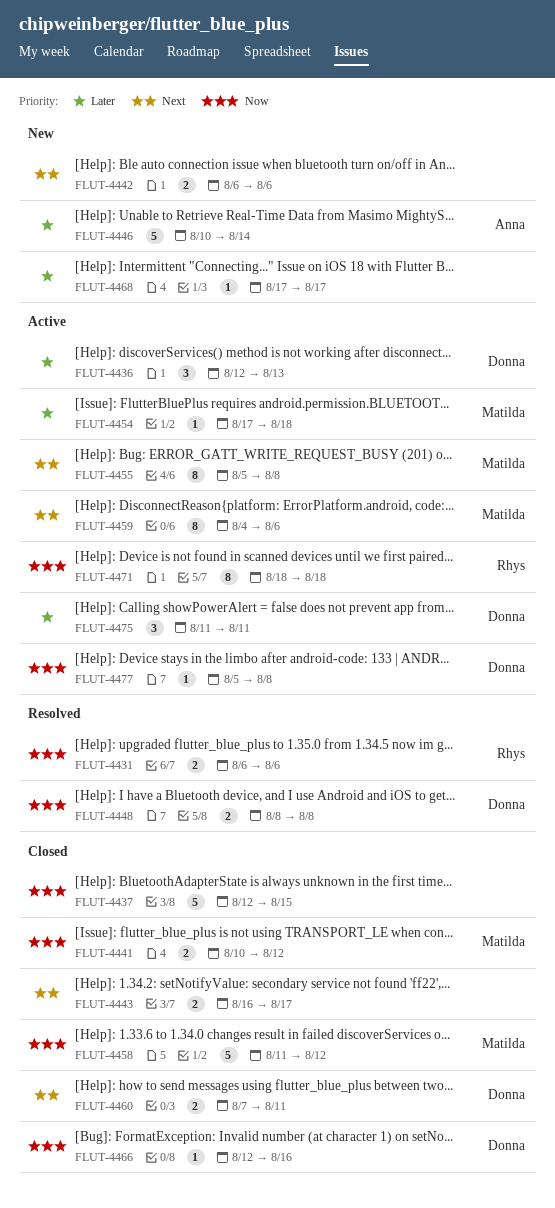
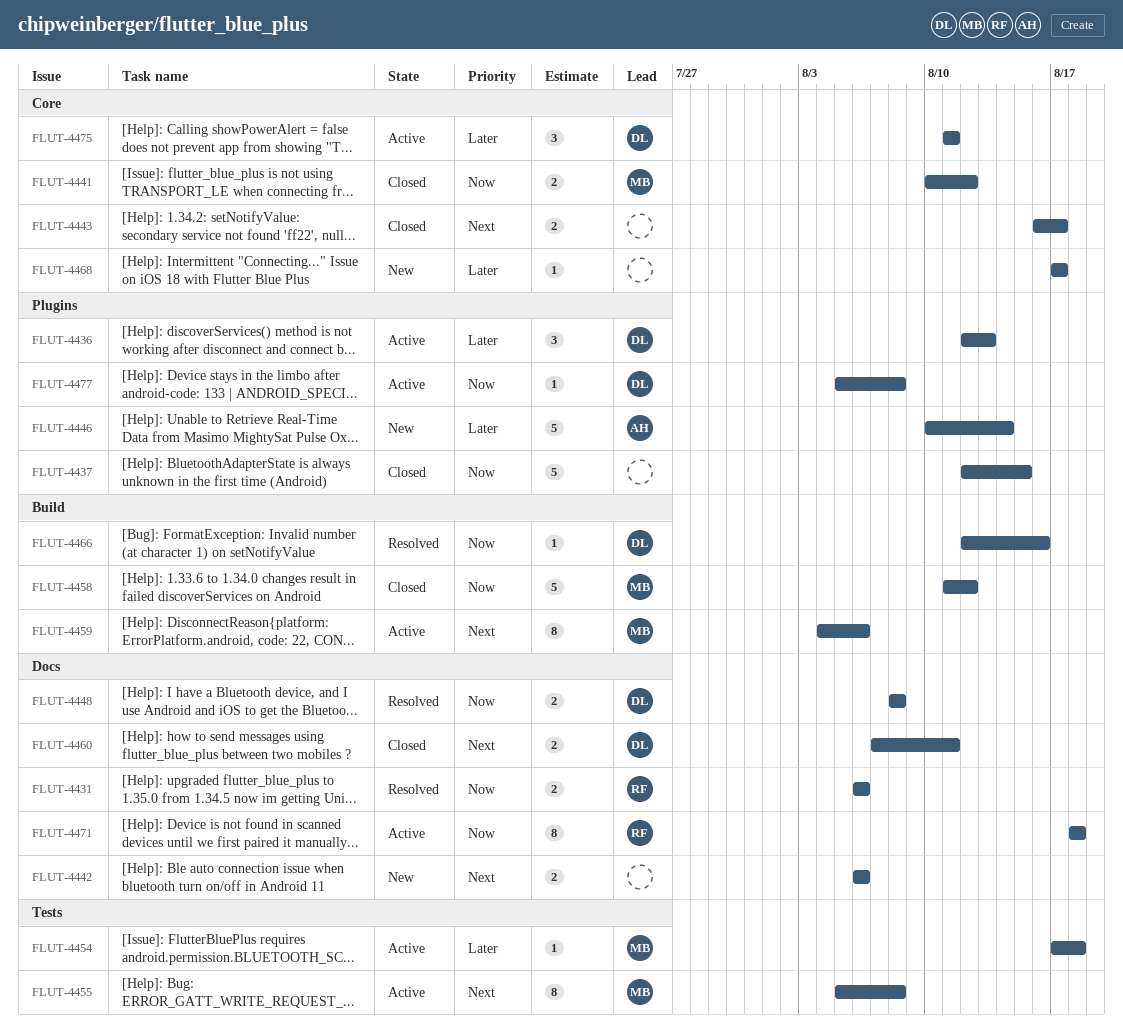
FLUT-4466, status: Closed -> Resolved

